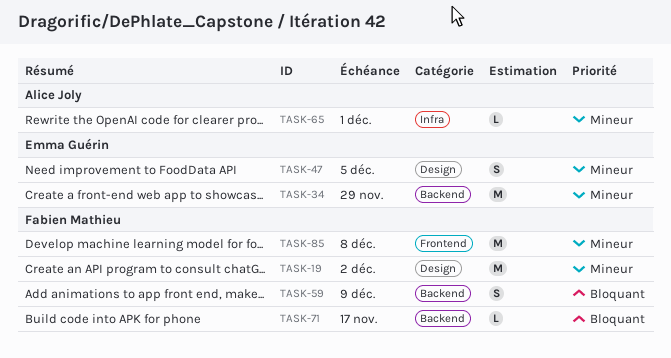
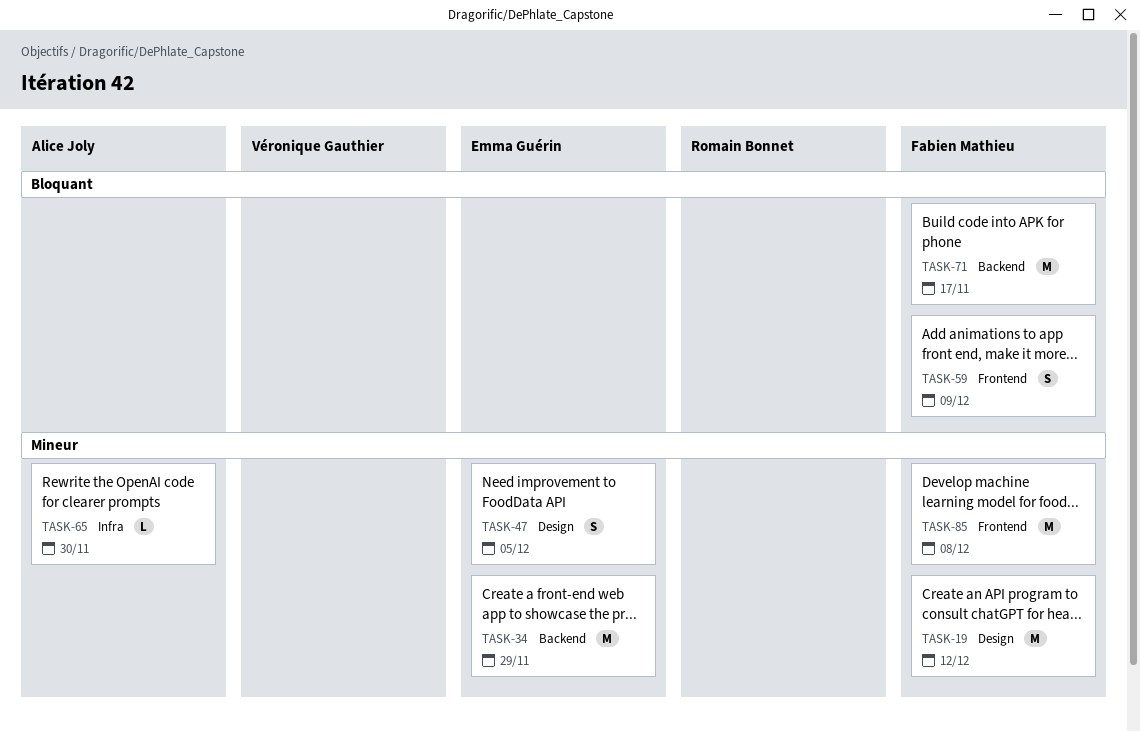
TASK-19, due: Dec 2 -> Dec 12
TASK-59, label: Backend -> Frontend
TASK-65, due: Dec 1 -> Nov 30
TASK-71, estimate: L -> M

